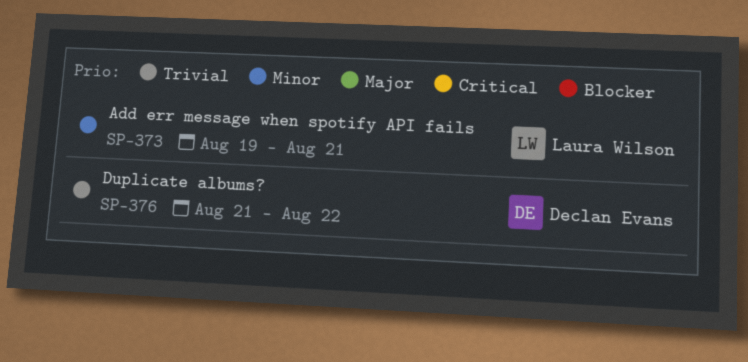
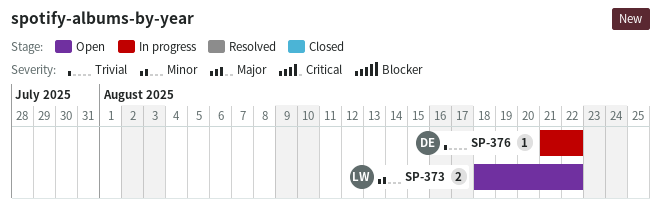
SP-373, start: Aug 19 -> Aug 18
SP-373, due: Aug 21 -> Aug 22

